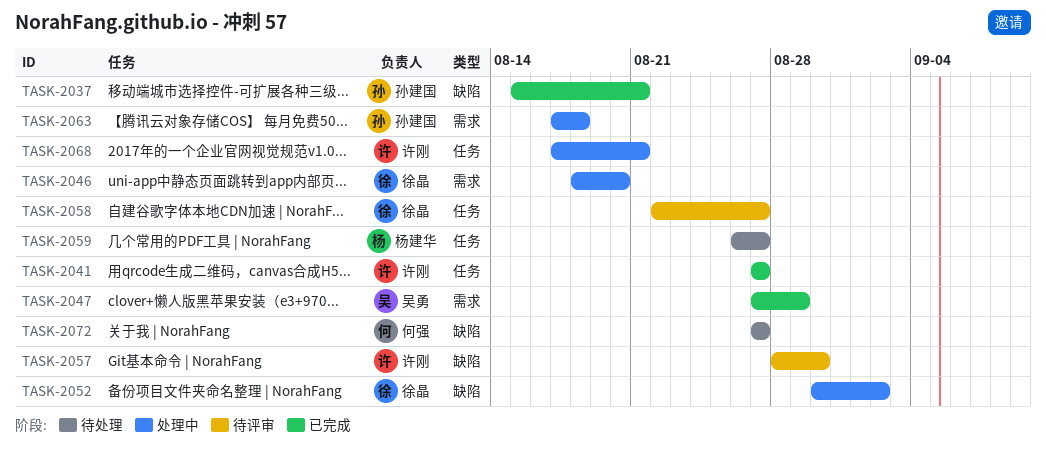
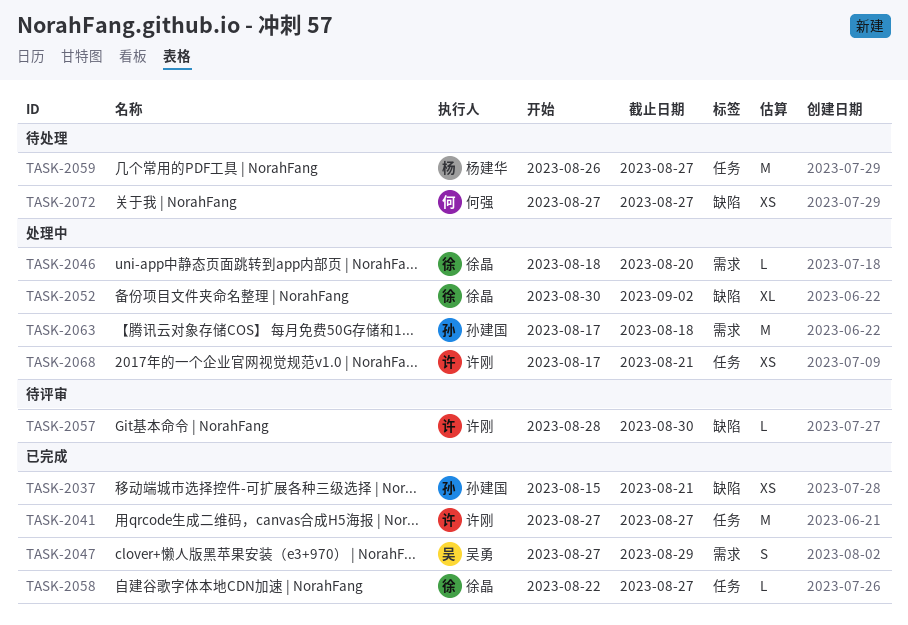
TASK-2058, status: 待评审 -> 已完成

